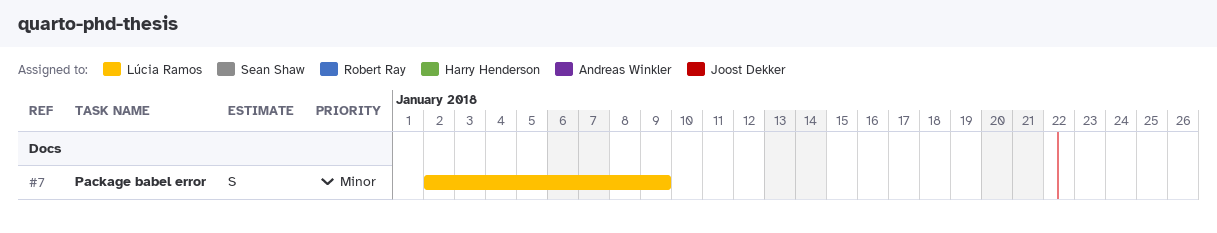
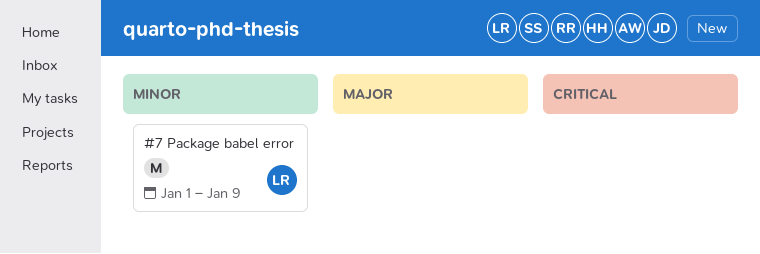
#7, estimate: S -> M
#7, start: Jan 2 -> Jan 1

